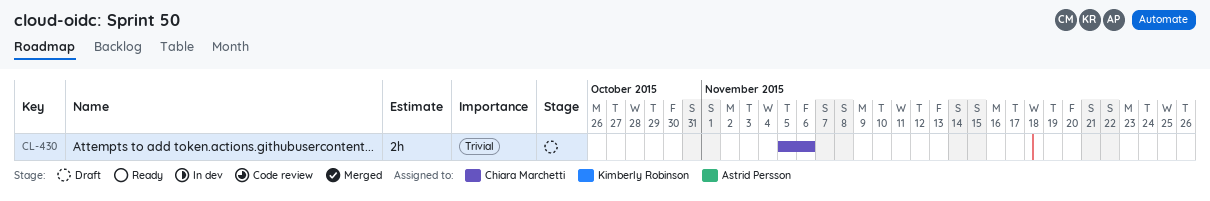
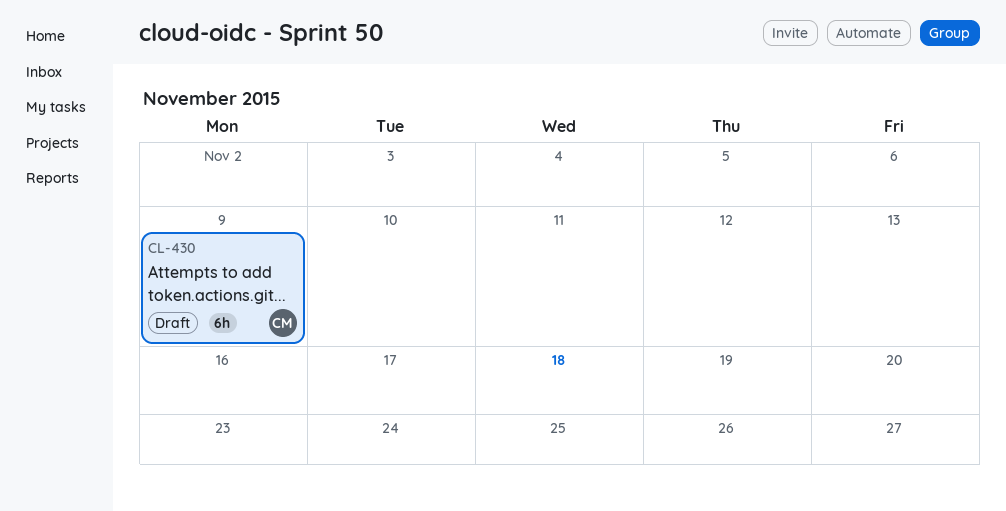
CL-430, estimate: 2h -> 6h
CL-430, due: Nov 6 -> Nov 9

